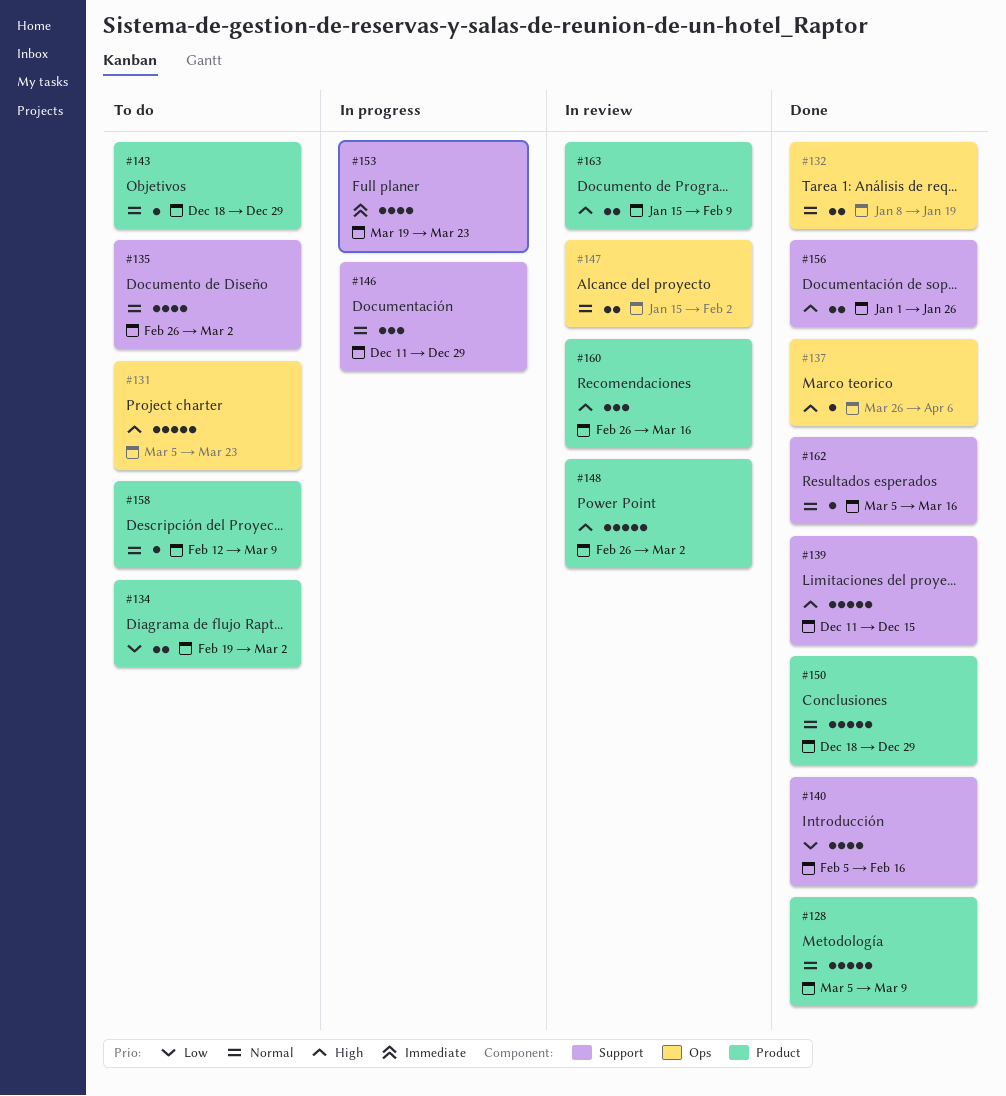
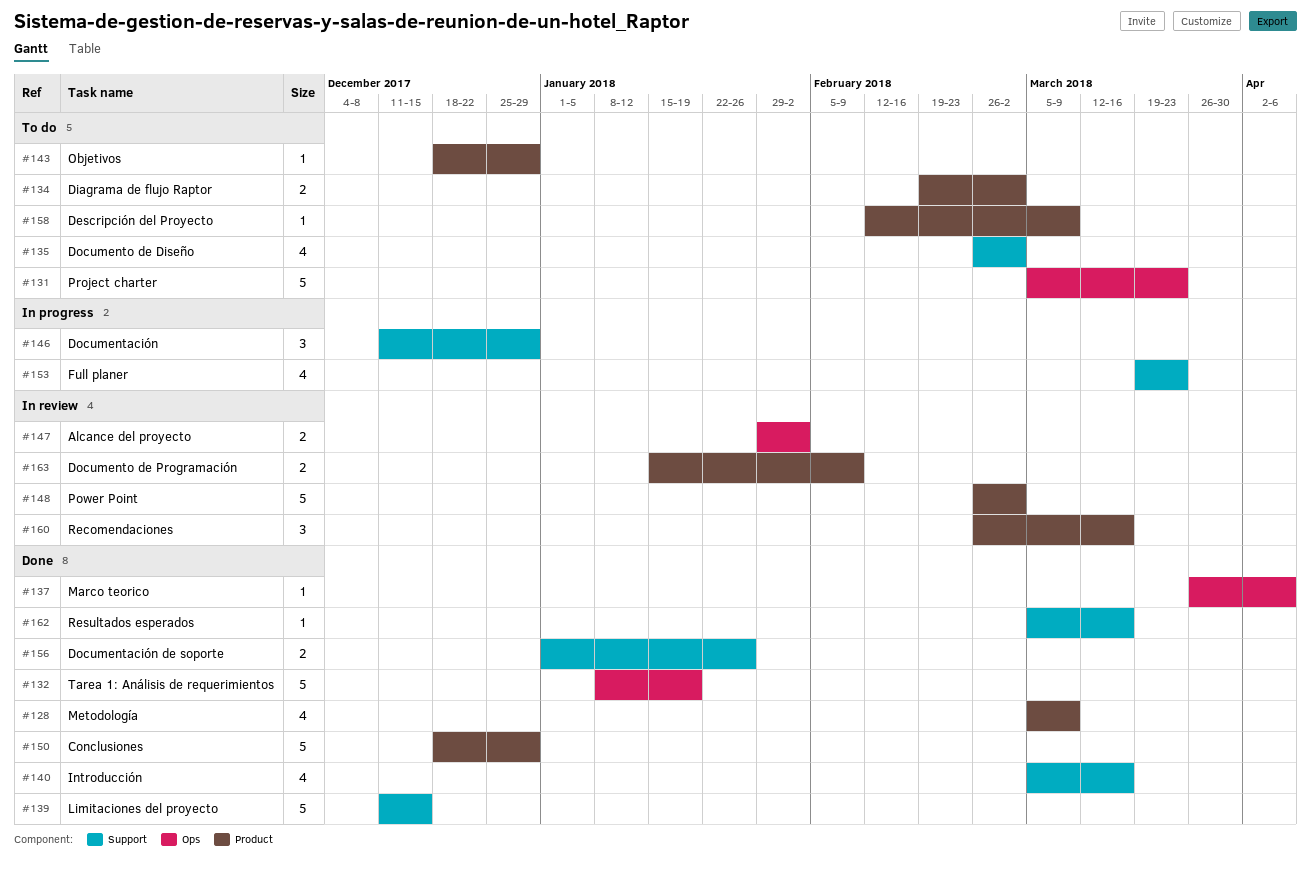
#128, estimate: 5 -> 4
#132, estimate: 2 -> 5
#140, start: Feb 5 -> Mar 5
#140, due: Feb 16 -> Mar 16
#147, start: Jan 15 -> Jan 29

